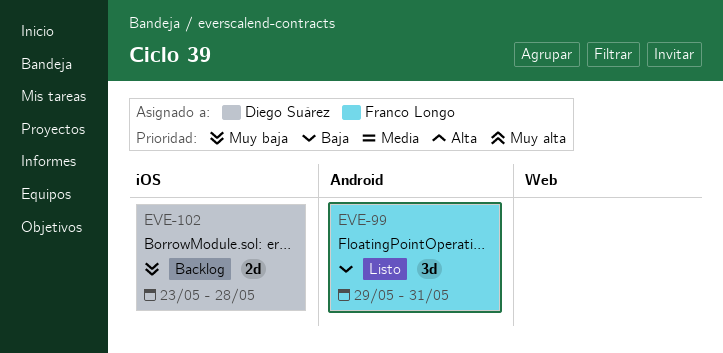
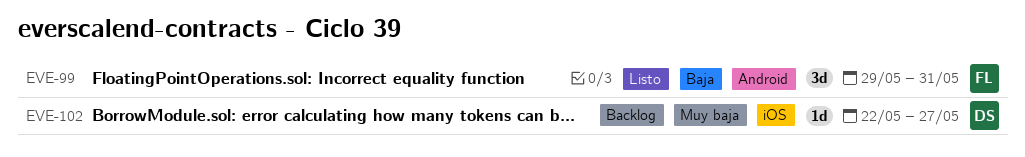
EVE-102, estimate: 2d -> 1d
EVE-102, start: May 23 -> May 22
EVE-102, due: May 28 -> May 27

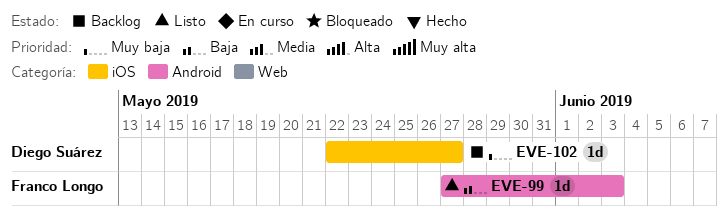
EVE-99, estimate: 3d -> 1d
EVE-99, start: May 29 -> May 27
EVE-99, due: May 31 -> Jun 3

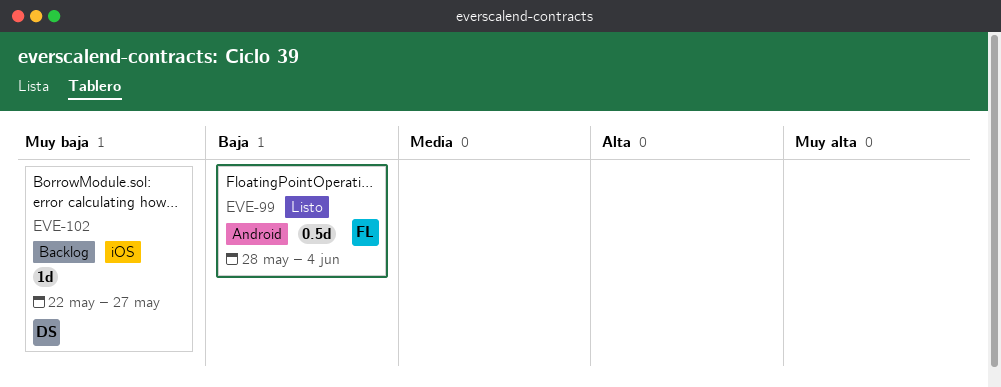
EVE-99, estimate: 1d -> 0.5d
EVE-99, start: May 27 -> May 28
EVE-99, due: Jun 3 -> Jun 4

